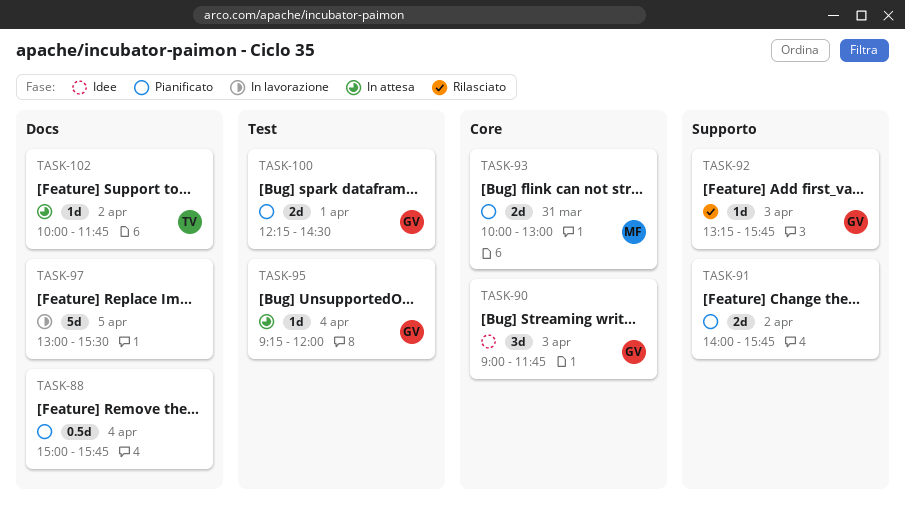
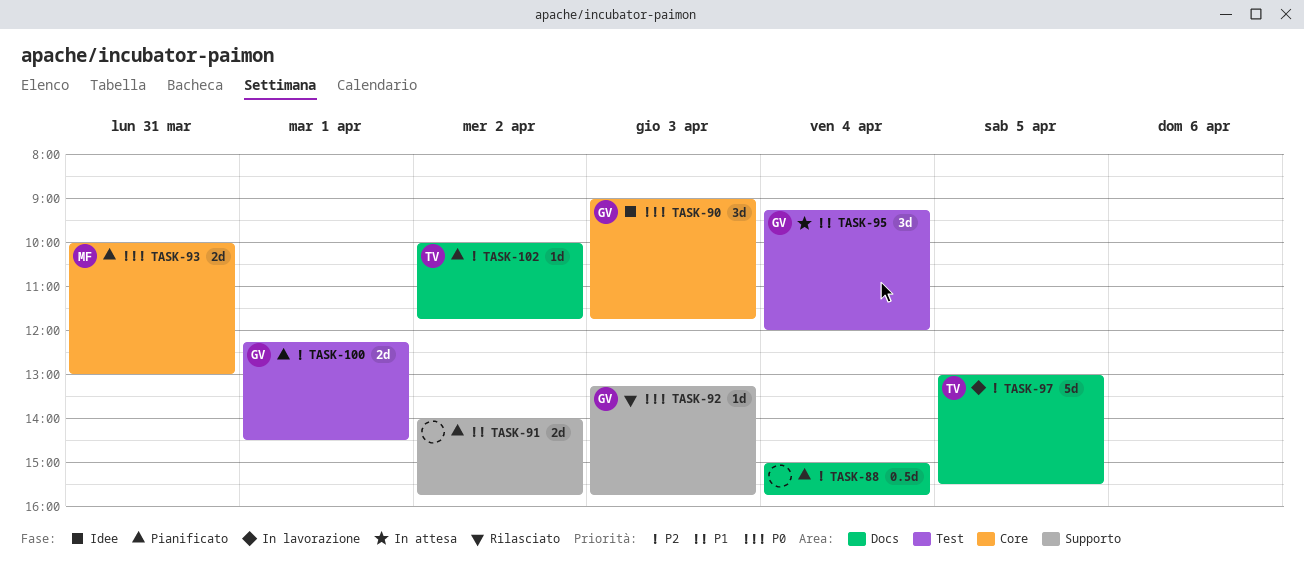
TASK-95, estimate: 1d -> 3d
TASK-97, owner: none -> TV
TASK-102, status: In attesa -> Pianificato

